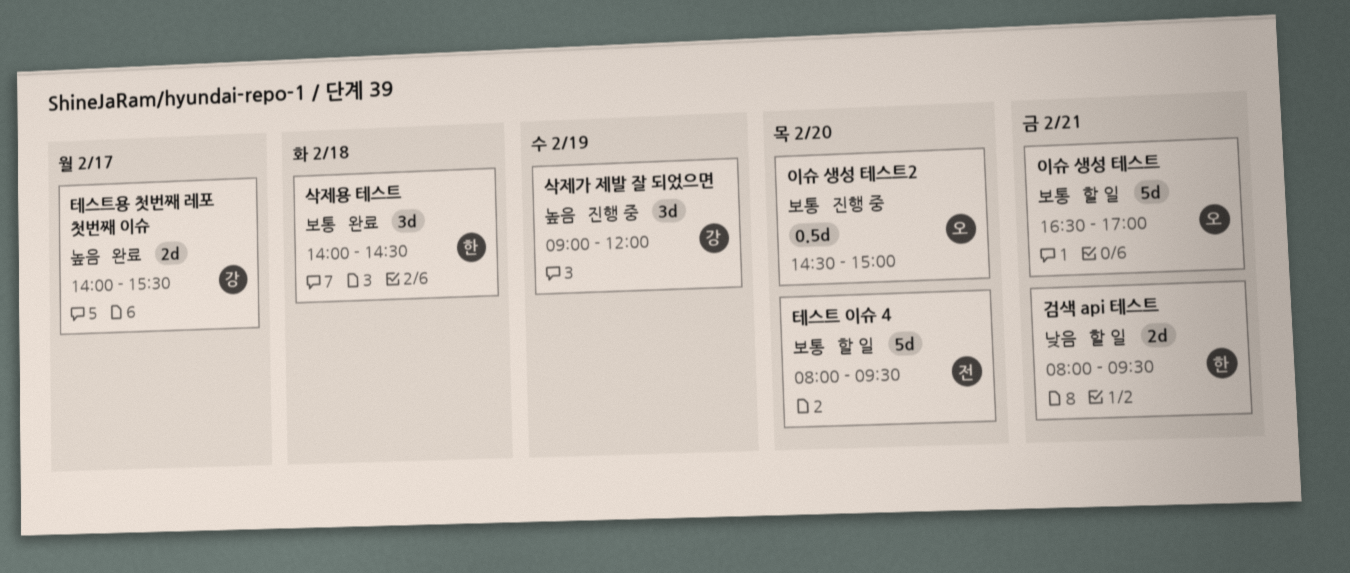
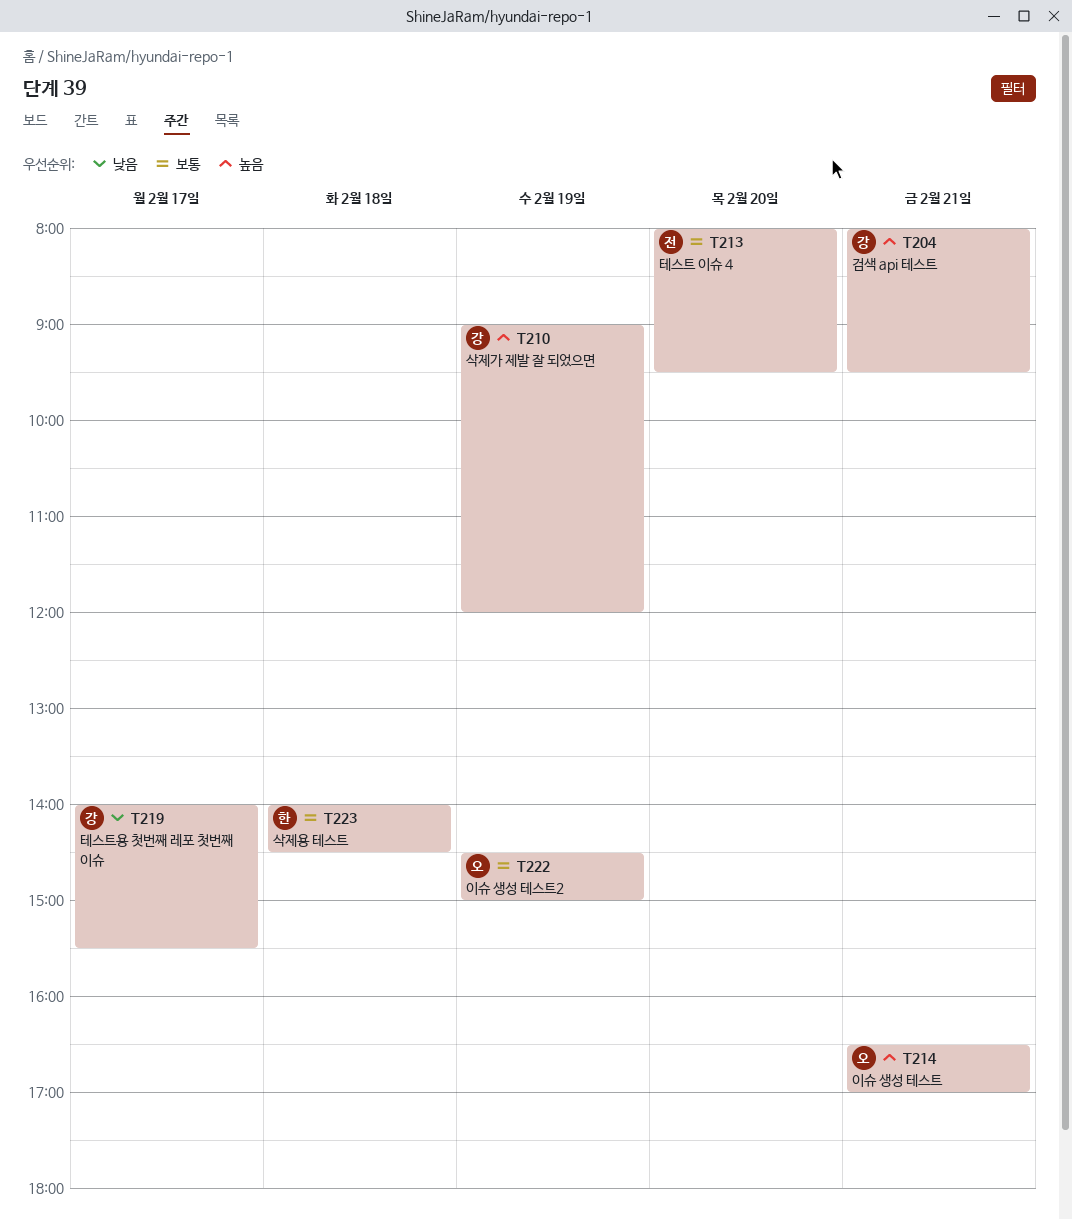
검색 api 테스트, owner: 한 -> 강
검색 api 테스트, priority: 낮음 -> 높음
이슈 생성 테스트, priority: 보통 -> 높음
이슈 생성 테스트2, day: Feb 20 -> Feb 19
테스트용 첫번째 레포 첫번째 이슈, priority: 높음 -> 낮음

